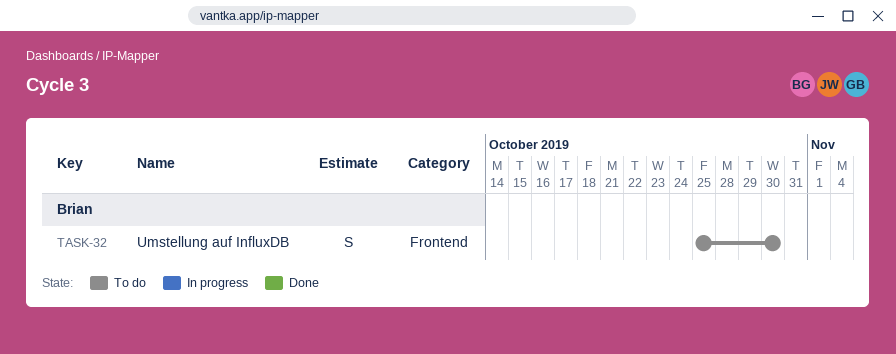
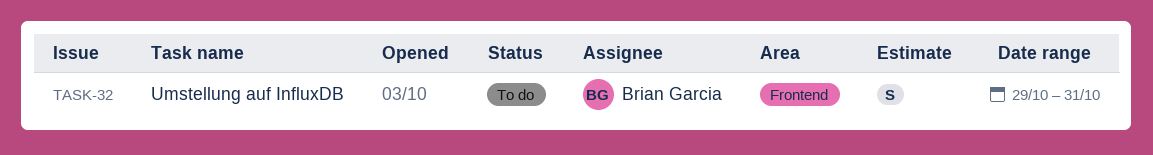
TASK-32, start: Oct 25 -> Oct 29
TASK-32, due: Oct 30 -> Oct 31

